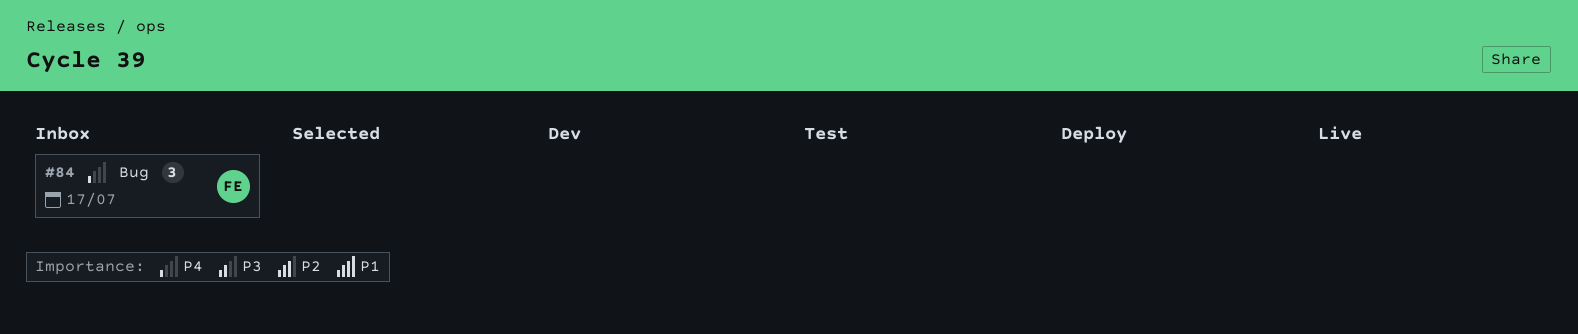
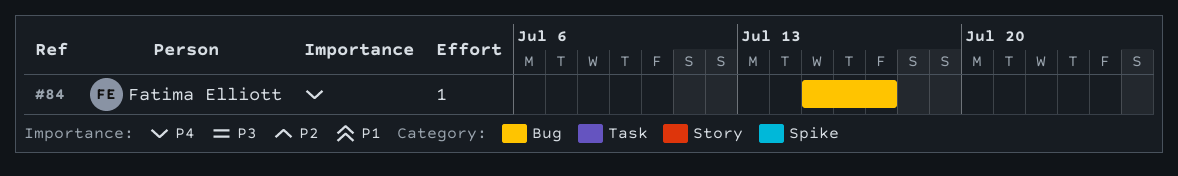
#84, estimate: 3 -> 1

